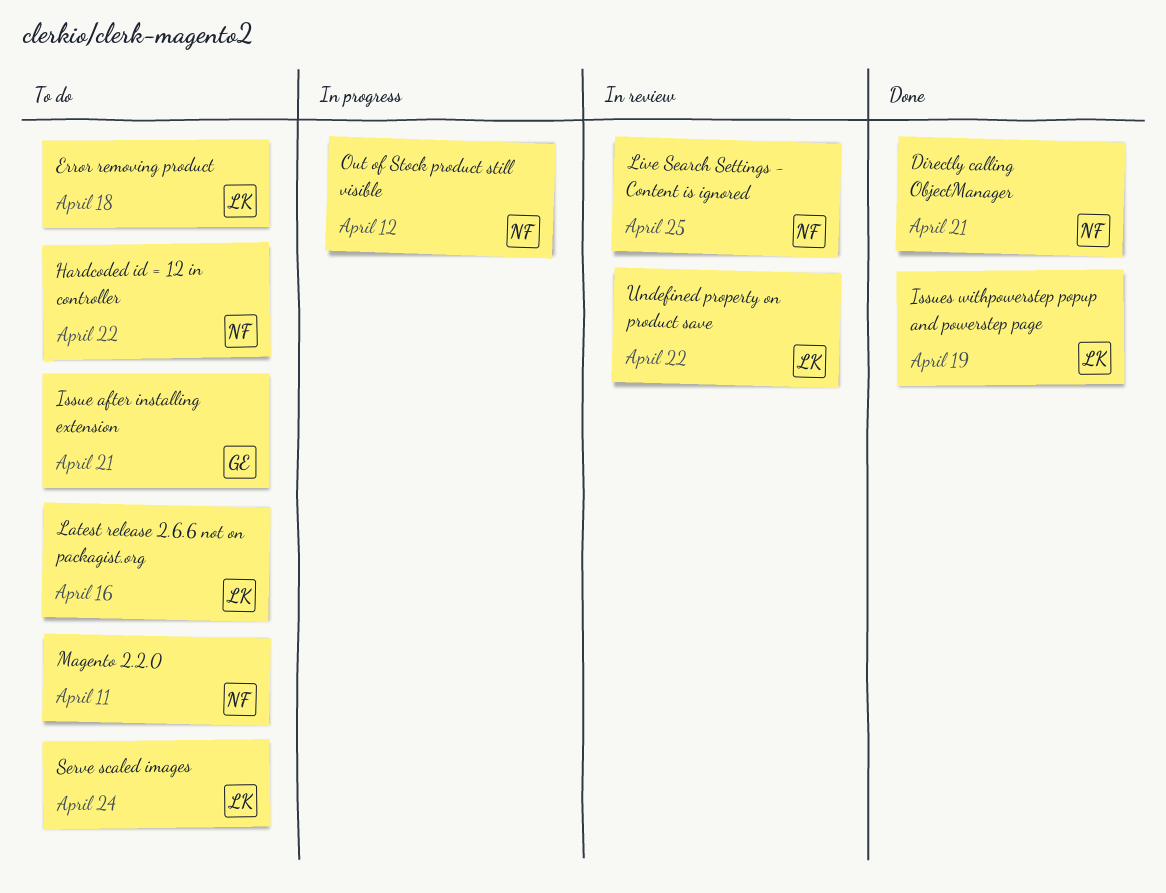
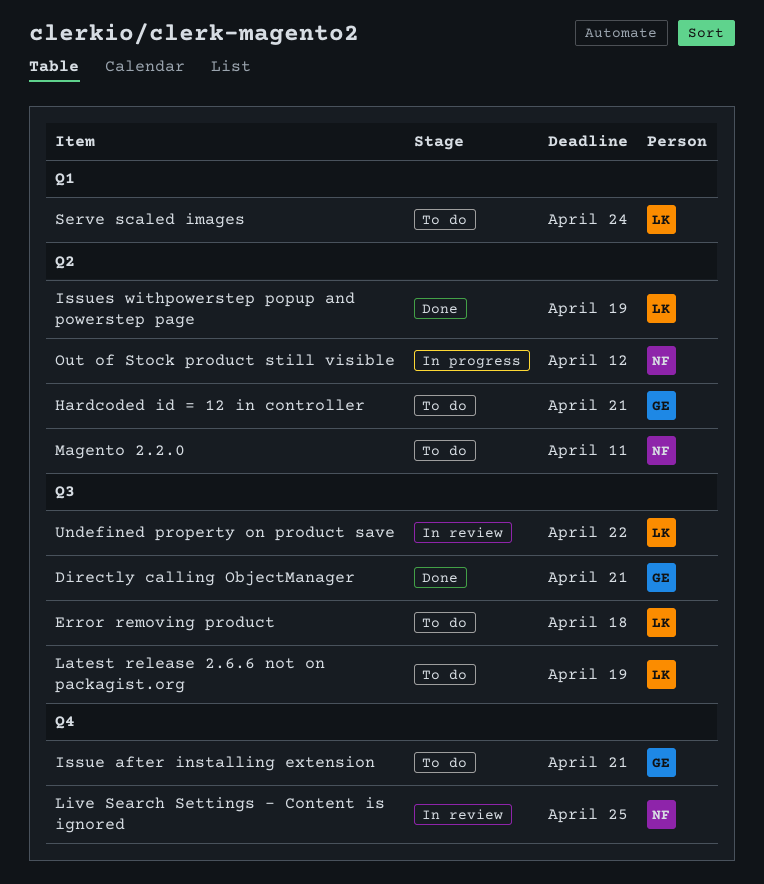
Directly calling ObjectManager, owner: NF -> GE
Hardcoded id = 12 in controller, owner: NF -> GE
Hardcoded id = 12 in controller, due: Apr 22 -> Apr 21
Latest release 2.6.6 not on packagist.org, due: Apr 16 -> Apr 19

